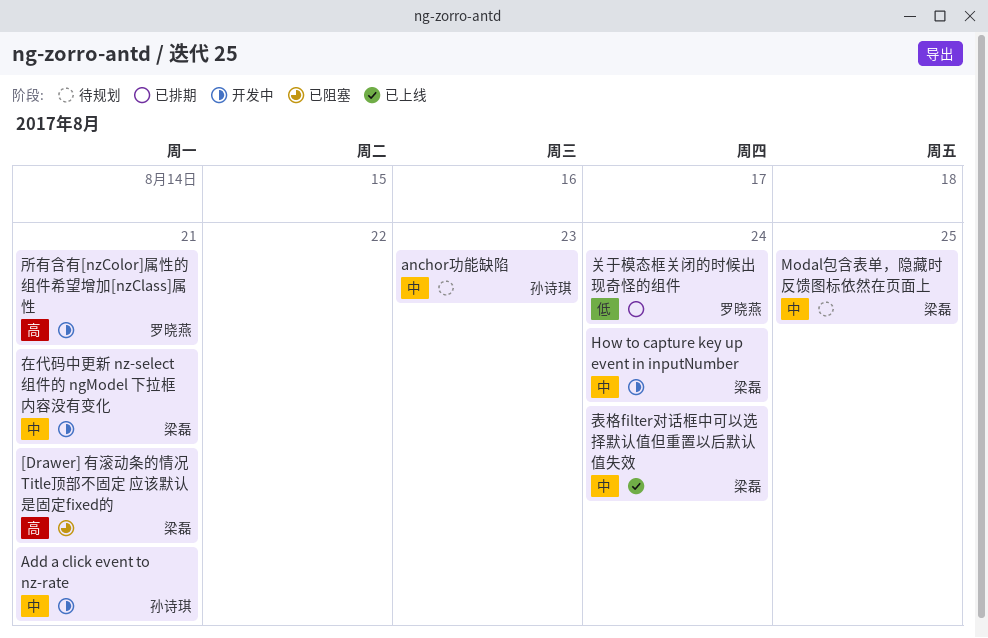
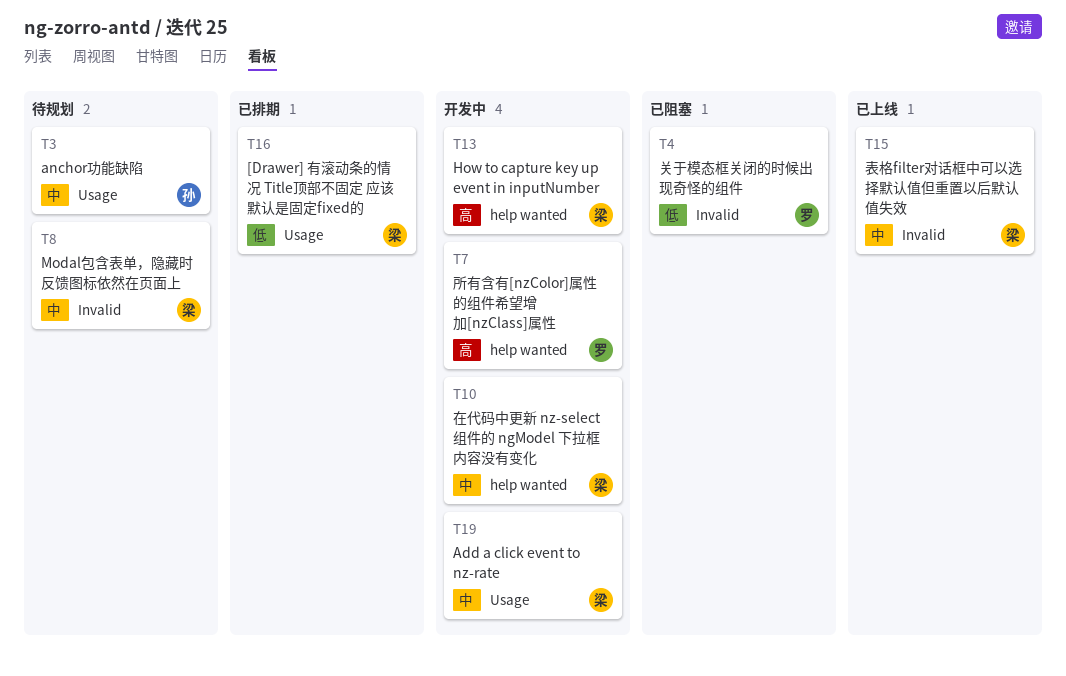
[Drawer] 有滚动条的情况 Title顶部不固定 应该默认是固定fixed的, status: 已阻塞 -> 已排期
[Drawer] 有滚动条的情况 Title顶部不固定 应该默认是固定fixed的, priority: 高 -> 低
Add a click event to nz-rate, owner: 孙诗琪 -> 梁磊
How to capture key up event in inputNumber, priority: 中 -> 高
关于模态框关闭的时候出现奇怪的组件, status: 已排期 -> 已阻塞

